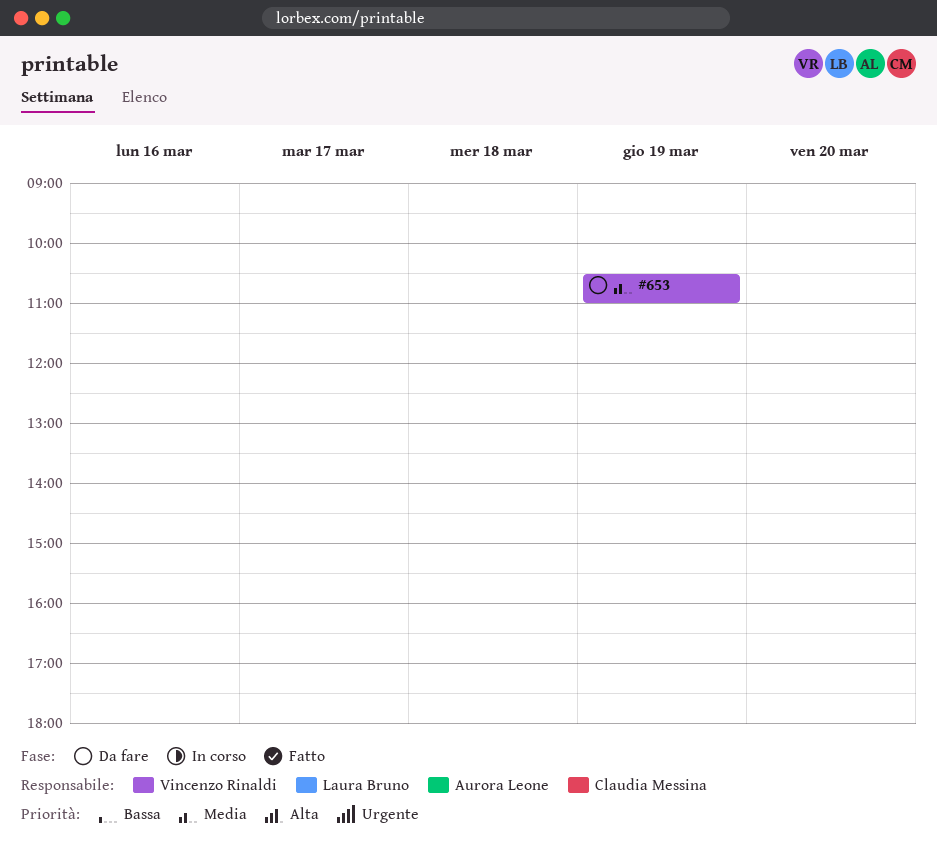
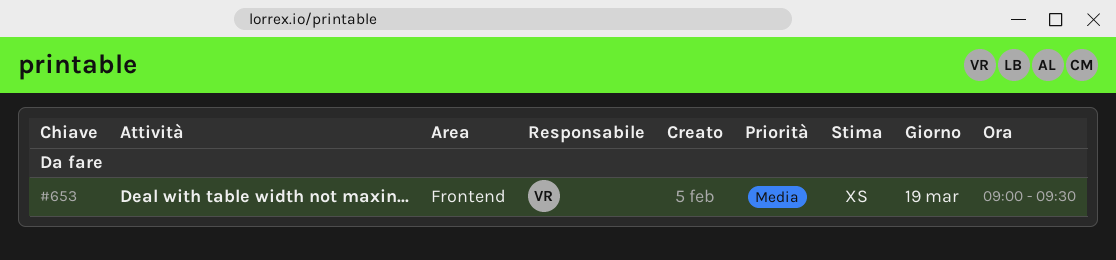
#653, begins: 10:30 -> 09:00
#653, ends: 11:00 -> 09:30

